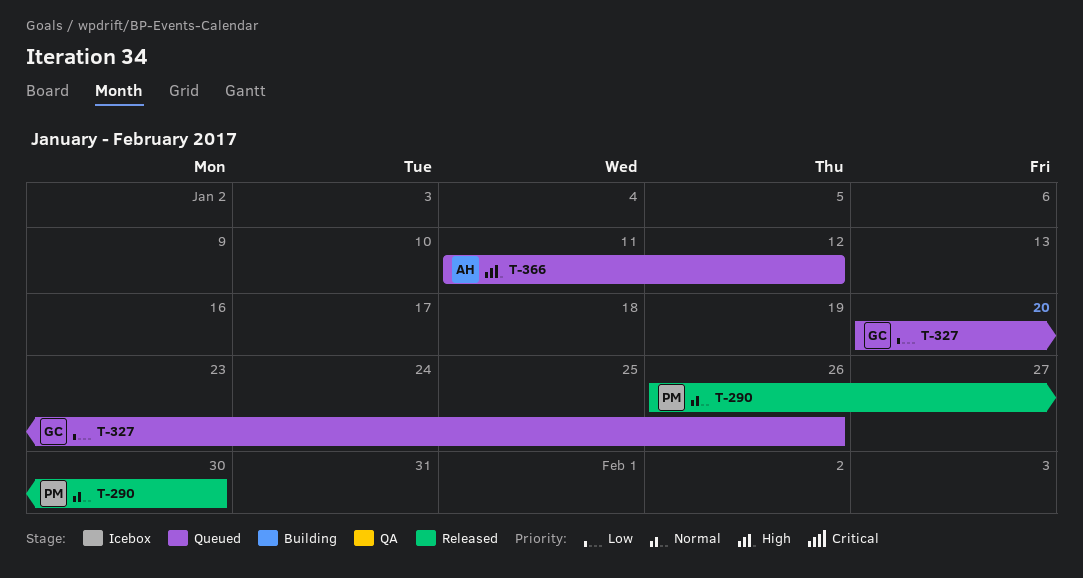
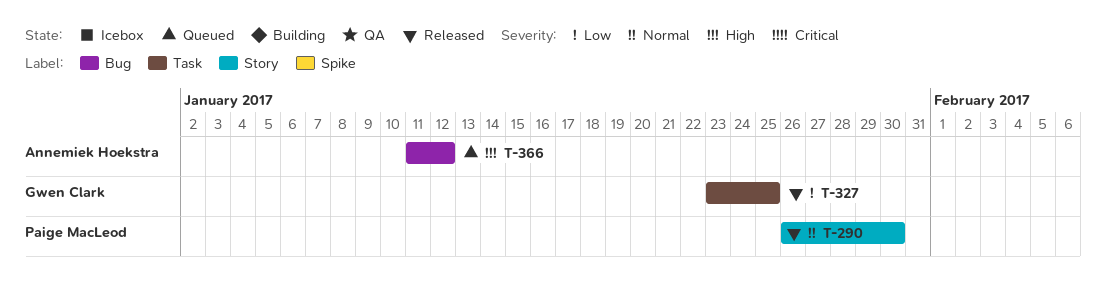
T-327, status: Queued -> Released
T-327, start: Jan 20 -> Jan 23
T-327, due: Jan 26 -> Jan 25

